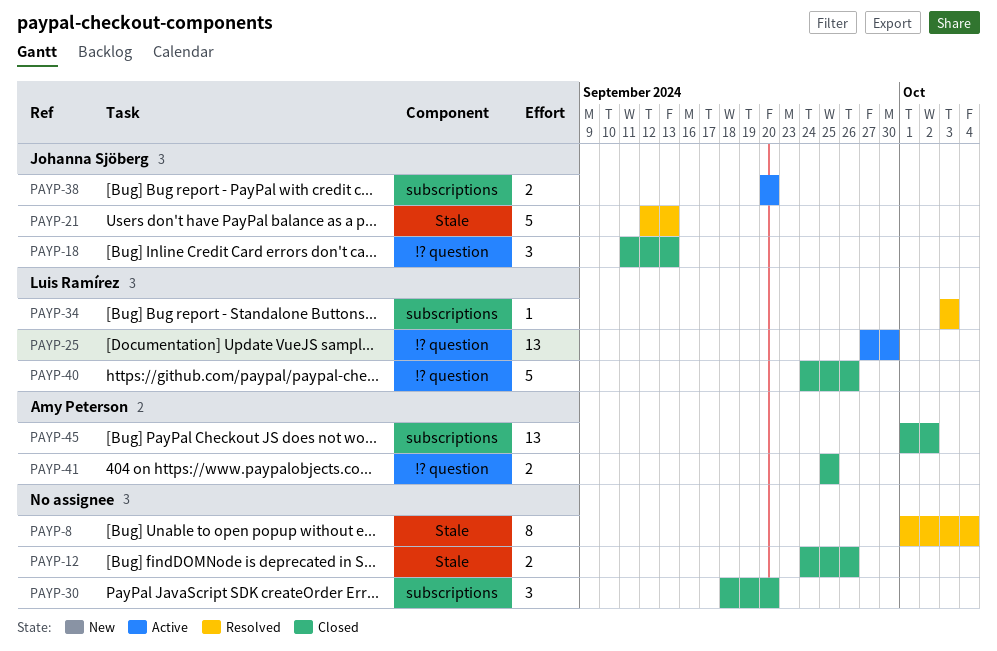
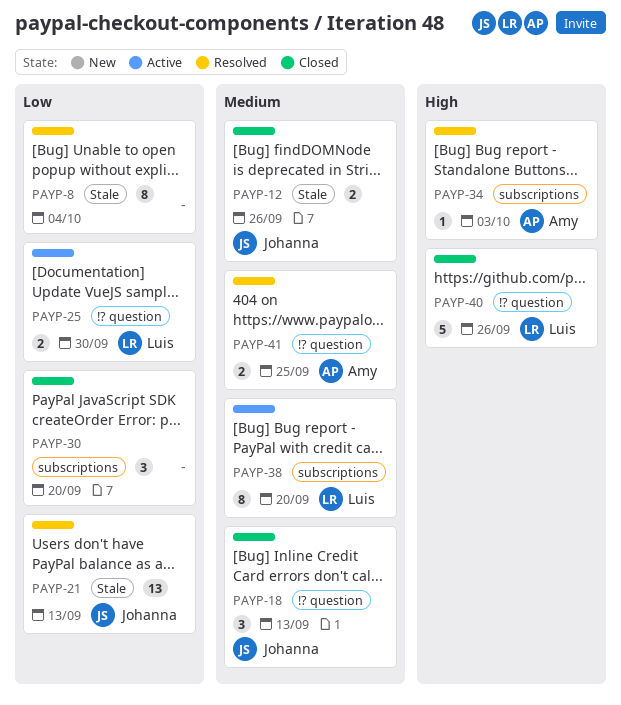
PAYP-12, owner: none -> Johanna Sjöberg
PAYP-21, estimate: 5 -> 13
PAYP-25, estimate: 13 -> 2
PAYP-34, owner: Luis Ramírez -> Amy Peterson
PAYP-38, owner: Johanna Sjöberg -> Luis Ramírez
PAYP-38, estimate: 2 -> 8
PAYP-41, status: Closed -> Resolved
PAYP-45: present -> none

